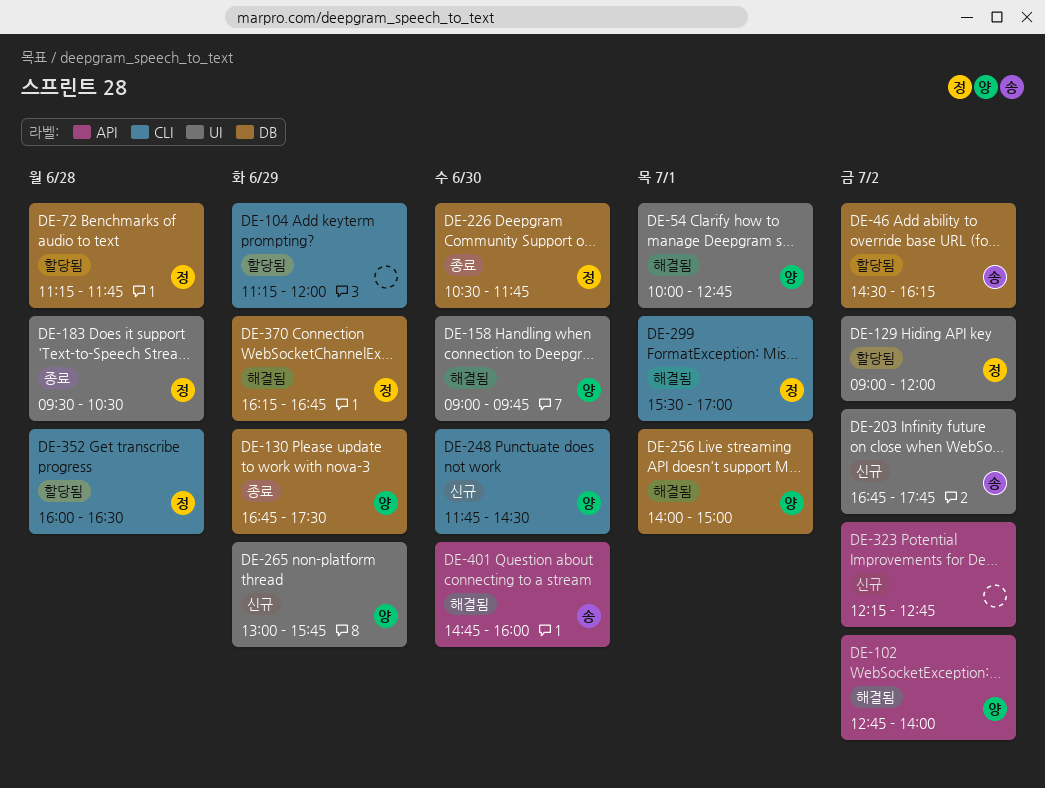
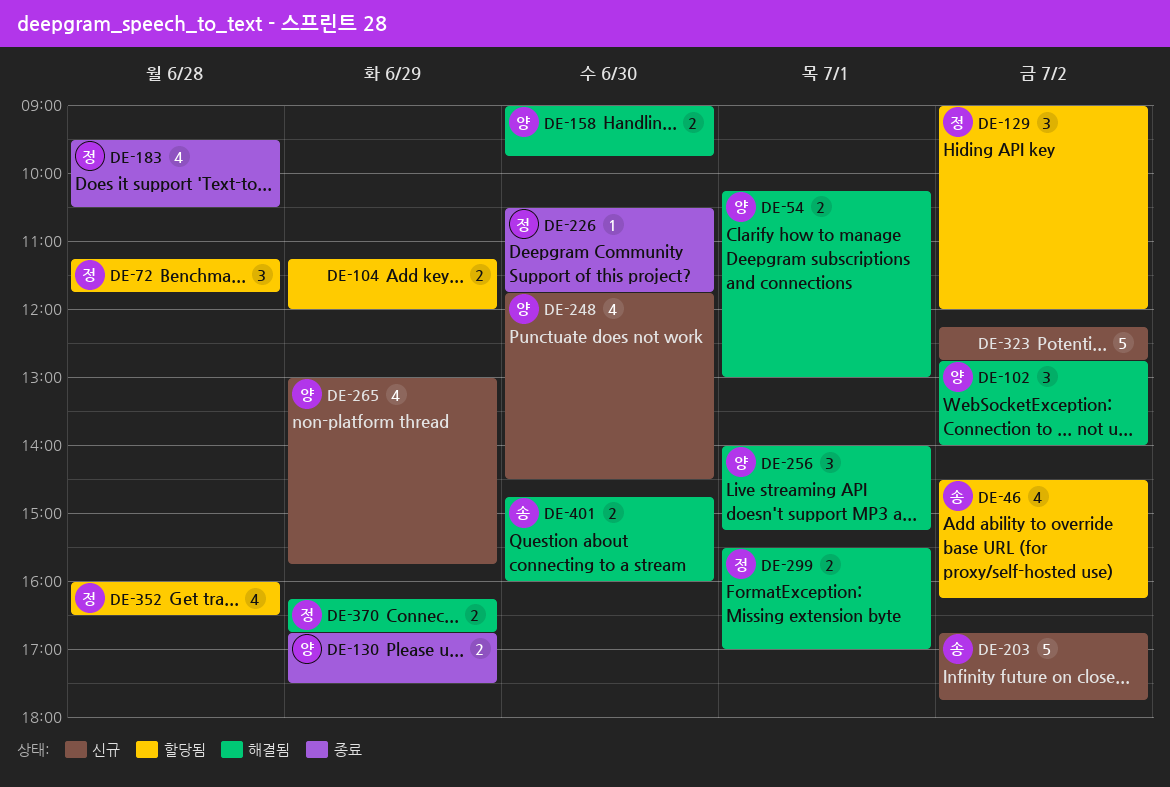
DE-54, begins: 10:00 -> 10:15
DE-54, ends: 12:45 -> 13:00
DE-256, ends: 15:00 -> 15:15

